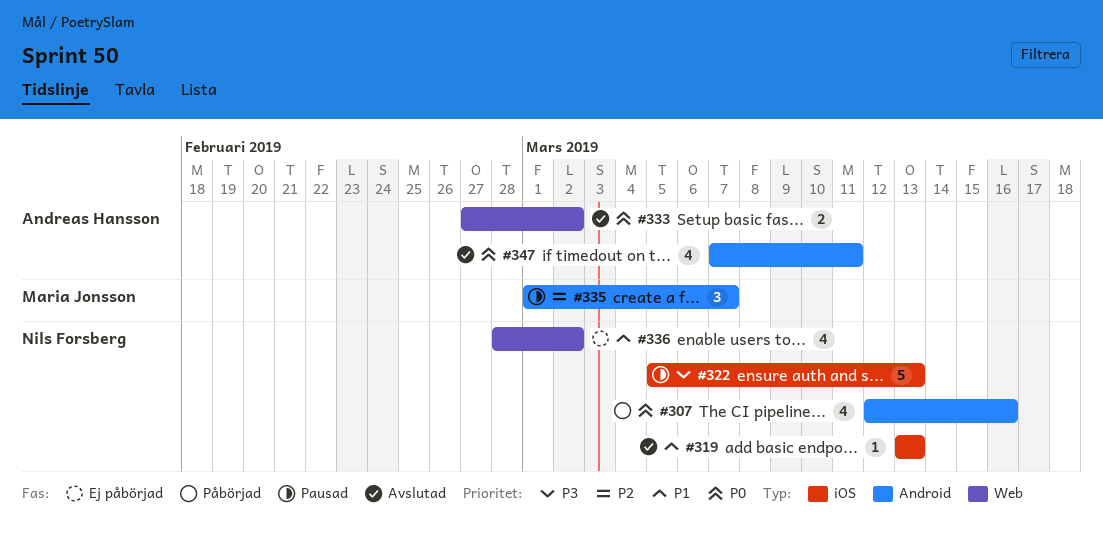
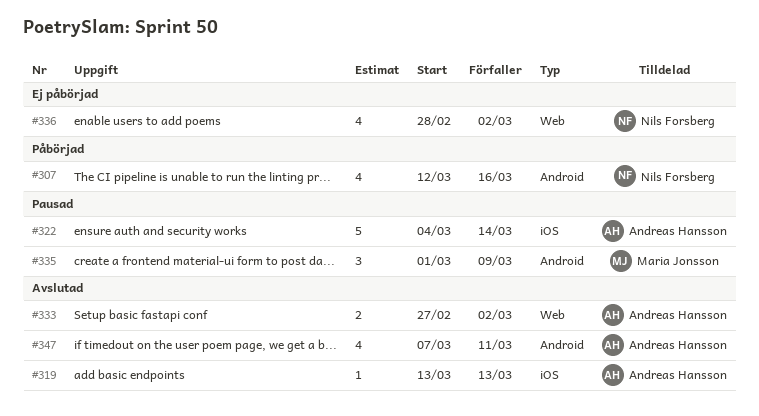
#319, owner: Nils Forsberg -> Andreas Hansson
#322, owner: Nils Forsberg -> Andreas Hansson
#322, start: Mar 5 -> Mar 4
#322, due: Mar 13 -> Mar 14
#335, due: Mar 7 -> Mar 9

